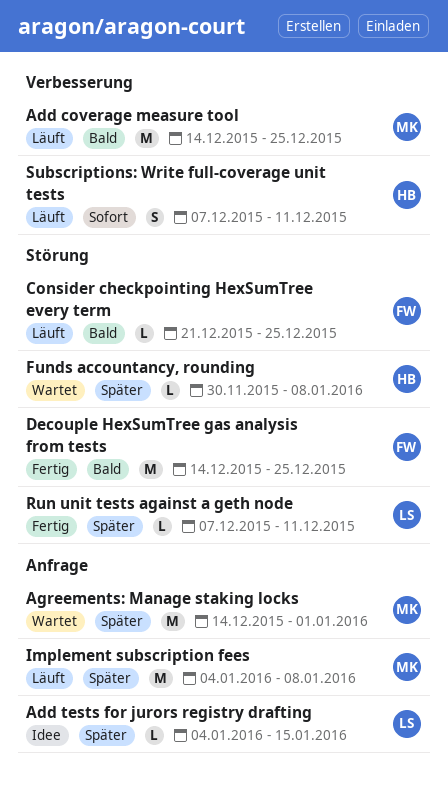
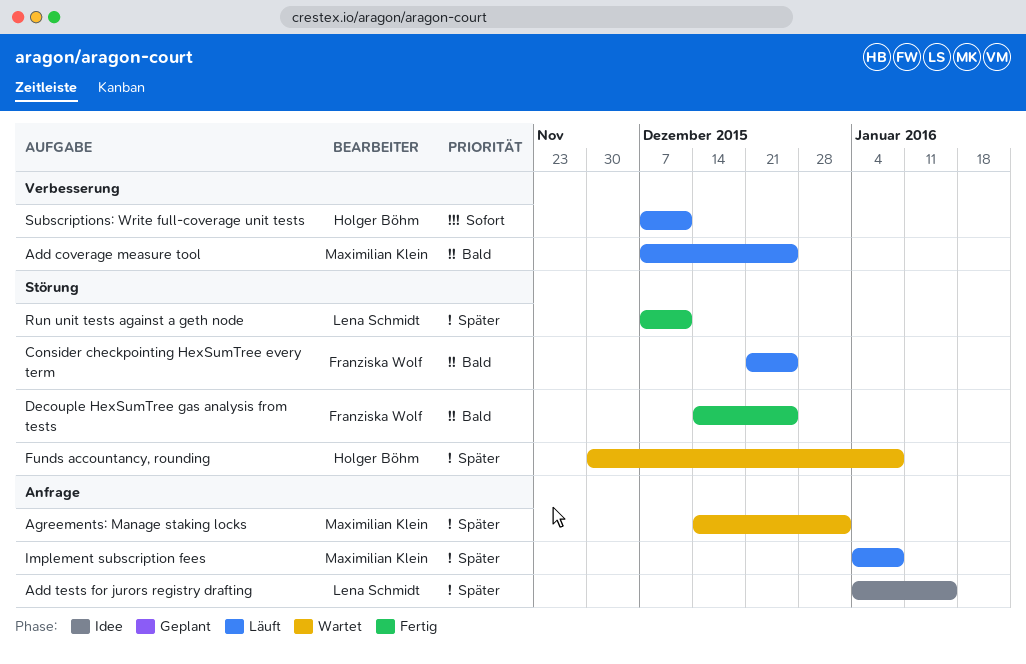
Add coverage measure tool, start: Dec 14 -> Dec 7

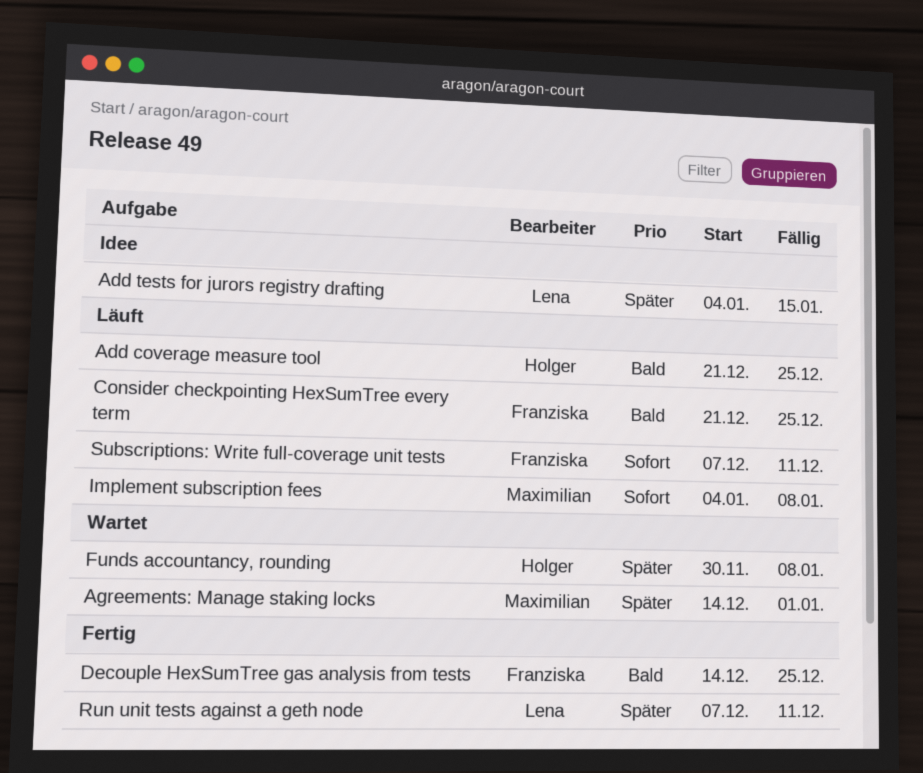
Add coverage measure tool, owner: Maximilian Klein -> Holger Böhm
Add coverage measure tool, start: Dec 7 -> Dec 21
Implement subscription fees, priority: Später -> Sofort
Subscriptions: Write full-coverage unit tests, owner: Holger Böhm -> Franziska Wolf

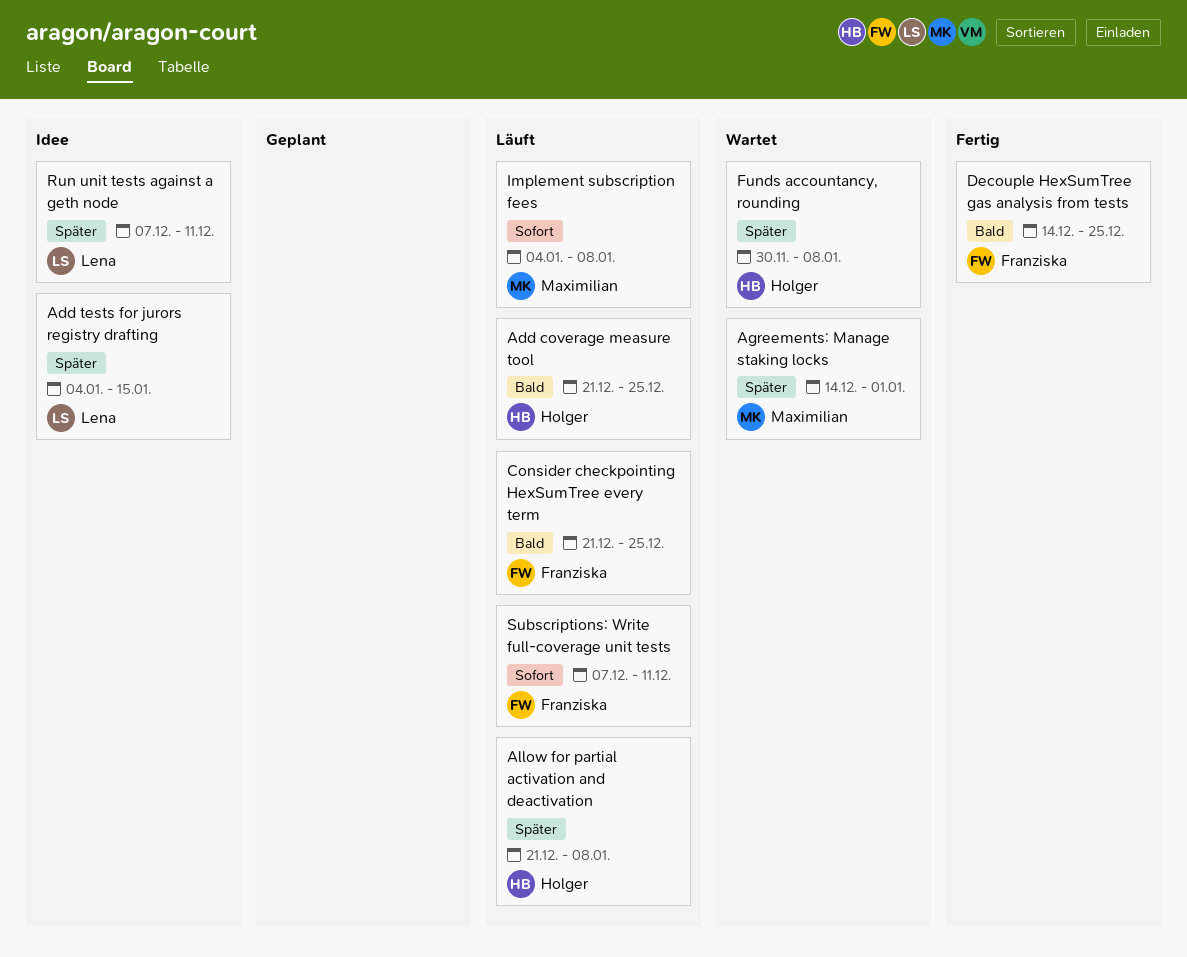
Allow for partial activation and deactivation: none -> present
Run unit tests against a geth node, status: Fertig -> Idee

